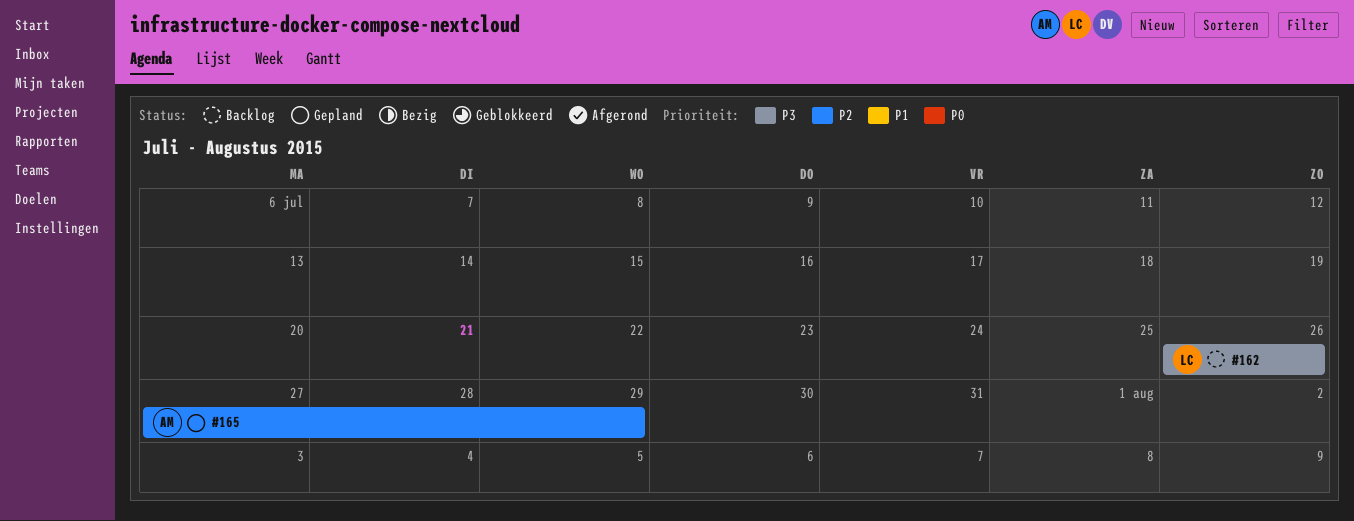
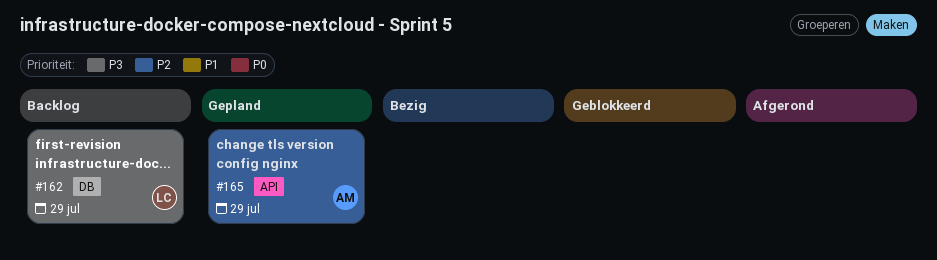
#162, due: Jul 26 -> Jul 29

